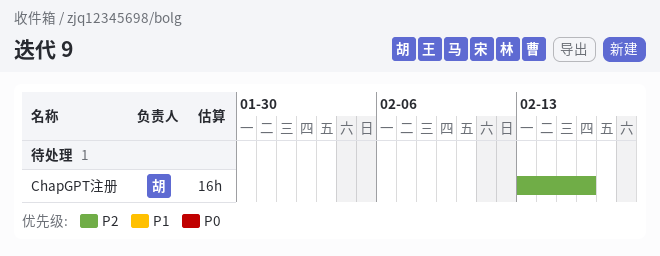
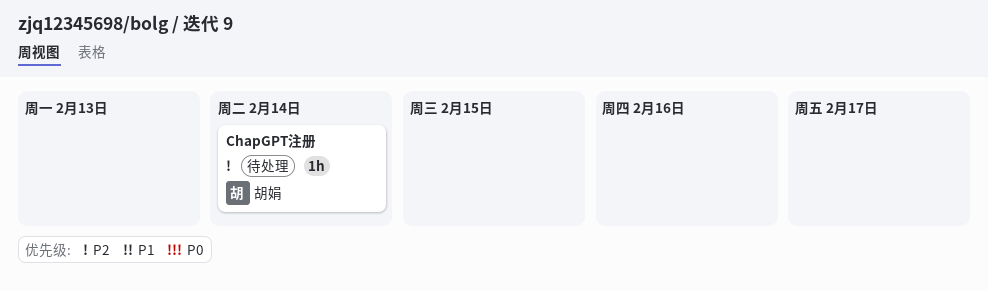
ChapGPT注册, estimate: 16h -> 1h
ChapGPT注册, due: Feb 16 -> Feb 14

